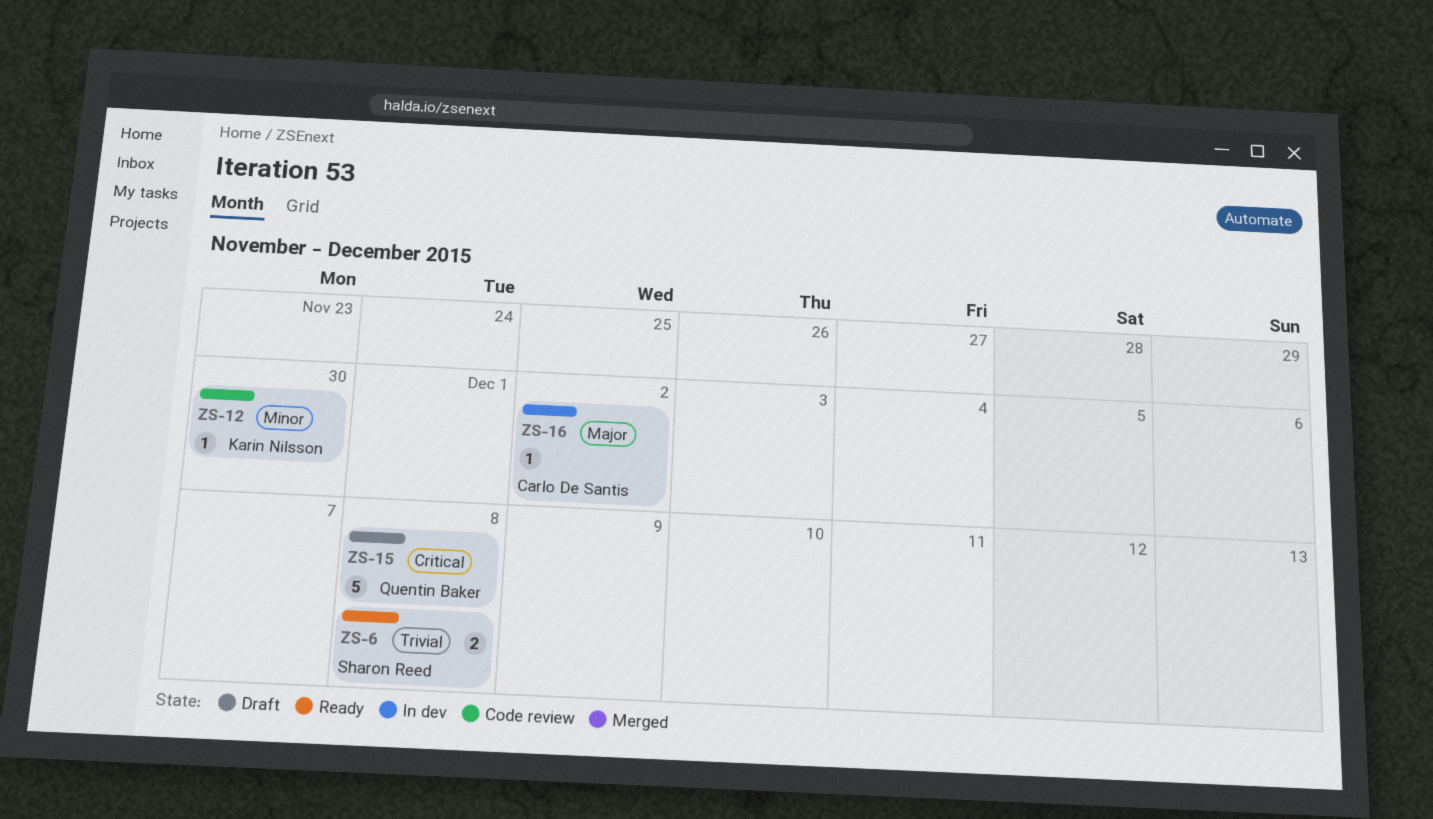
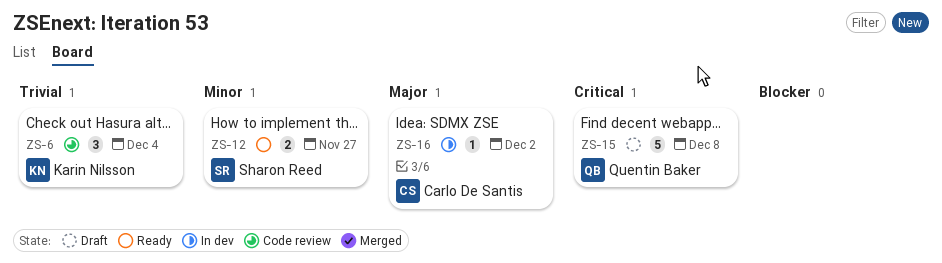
ZS-6, status: Ready -> Code review
ZS-6, owner: Sharon Reed -> Karin Nilsson
ZS-6, estimate: 2 -> 3
ZS-6, due: Dec 8 -> Dec 4
ZS-12, status: Code review -> Ready
ZS-12, owner: Karin Nilsson -> Sharon Reed
ZS-12, estimate: 1 -> 2
ZS-12, due: Nov 30 -> Nov 27

